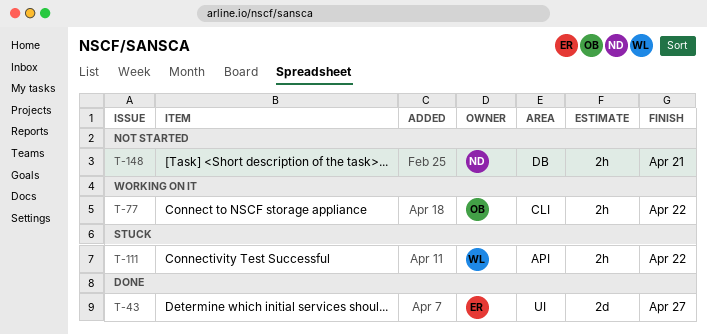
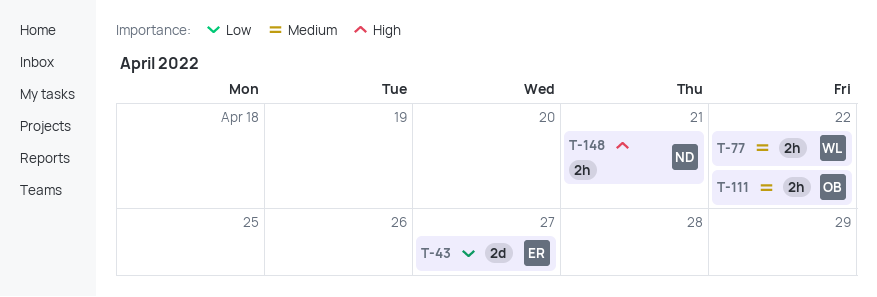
T-77, owner: OB -> WL
T-111, owner: WL -> OB

